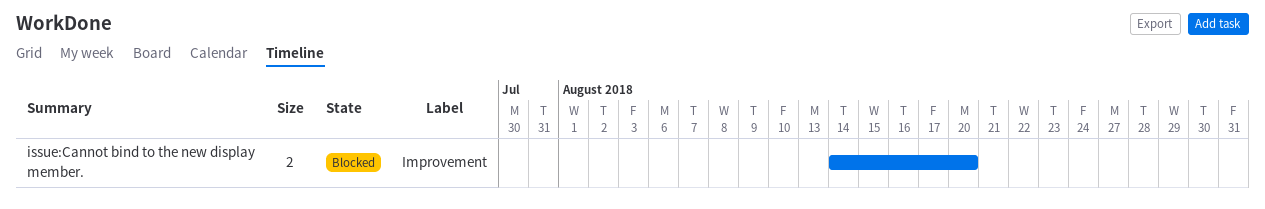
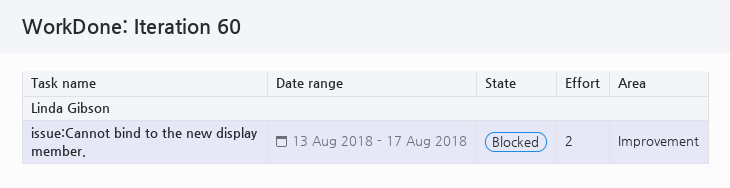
issue:Cannot bind to the new display member., start: Aug 14 -> Aug 13
issue:Cannot bind to the new display member., due: Aug 20 -> Aug 17

